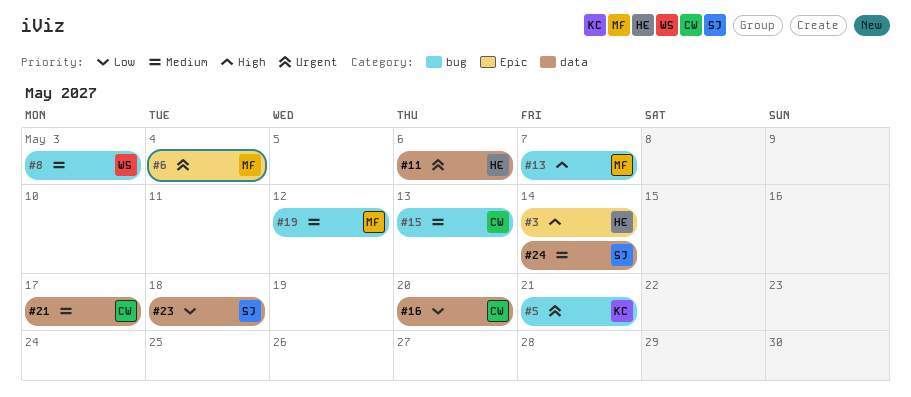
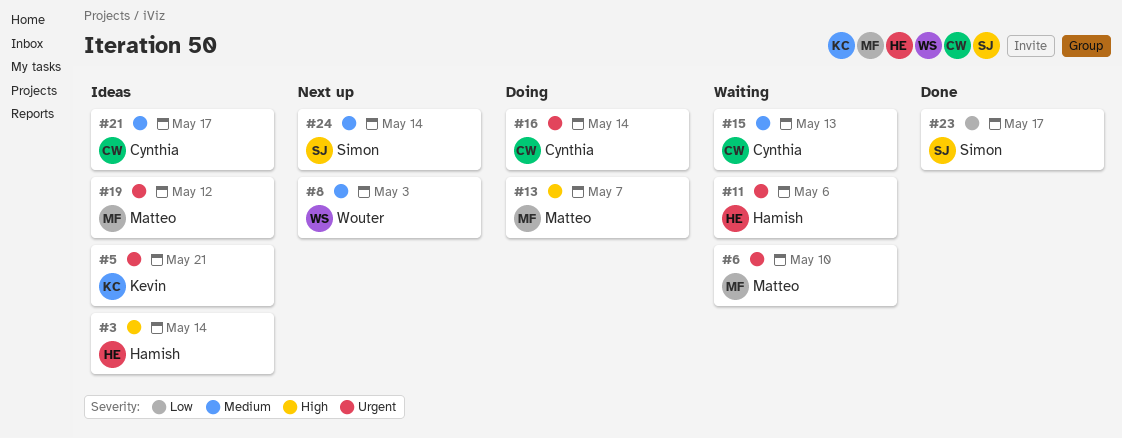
#6, due: May 4 -> May 10
#16, priority: Low -> Urgent
#16, due: May 20 -> May 14
#19, priority: Medium -> Urgent
#23, due: May 18 -> May 17

